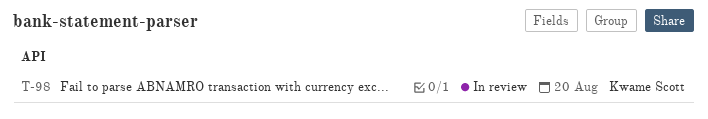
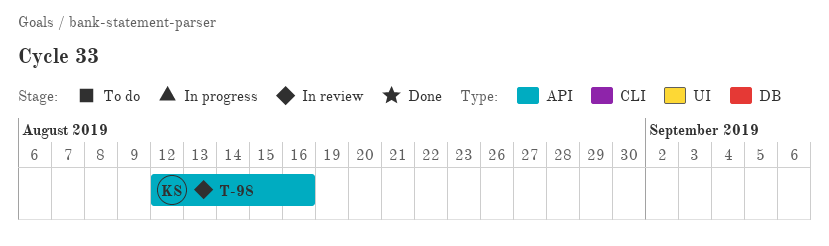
T-98, due: Aug 20 -> Aug 16

